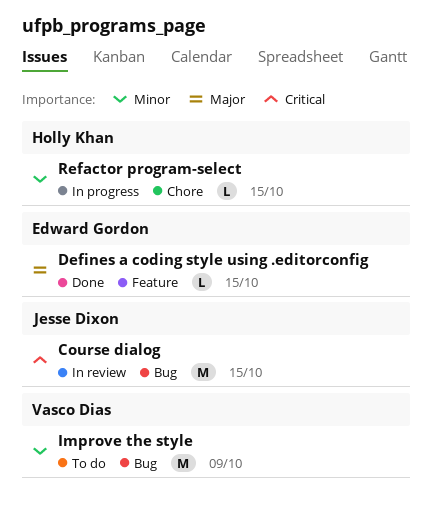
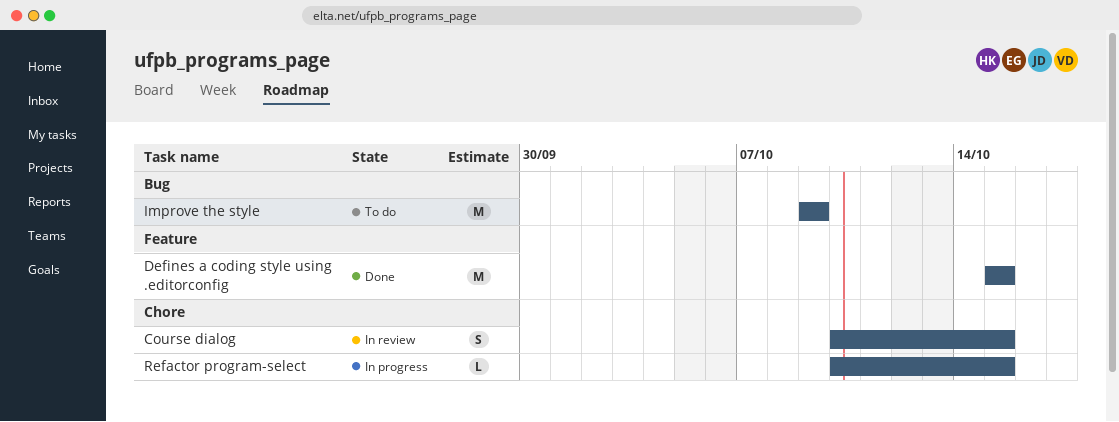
Course dialog, label: Bug -> Chore
Course dialog, estimate: M -> S
Defines a coding style using .editorconfig, estimate: L -> M

